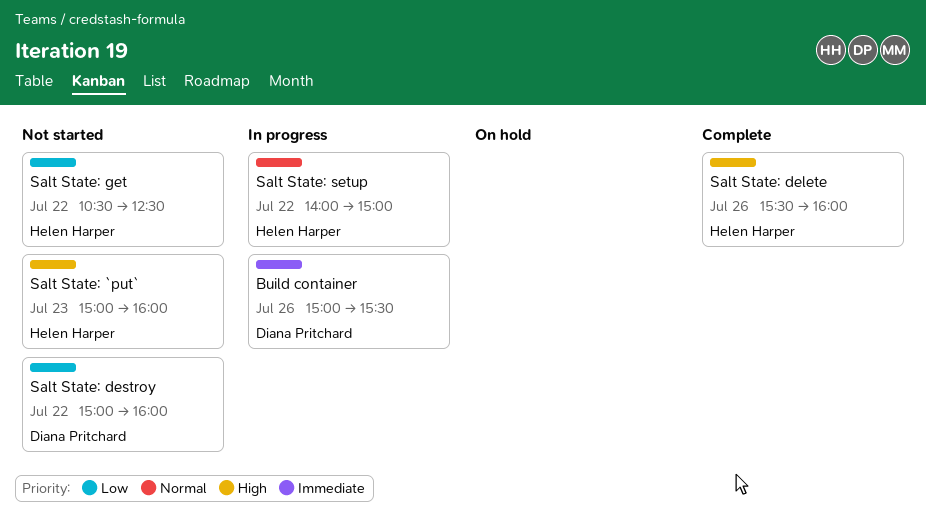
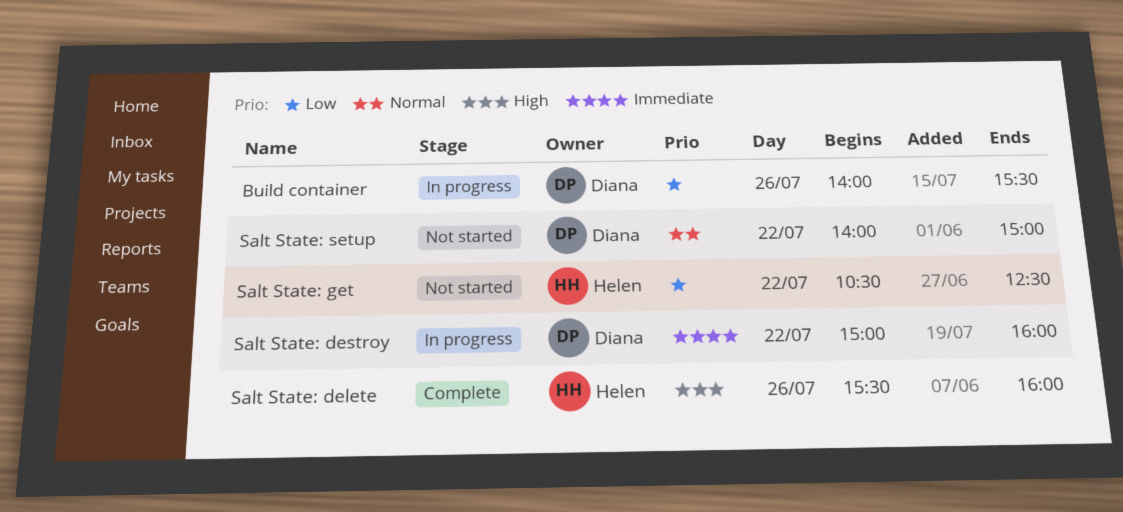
Build container, priority: Immediate -> Low
Build container, begins: 15:00 -> 14:00
Salt State: `put`: present -> none
Salt State: destroy, status: Not started -> In progress
Salt State: destroy, priority: Low -> Immediate
Salt State: setup, status: In progress -> Not started
Salt State: setup, owner: Helen Harper -> Diana Pritchard

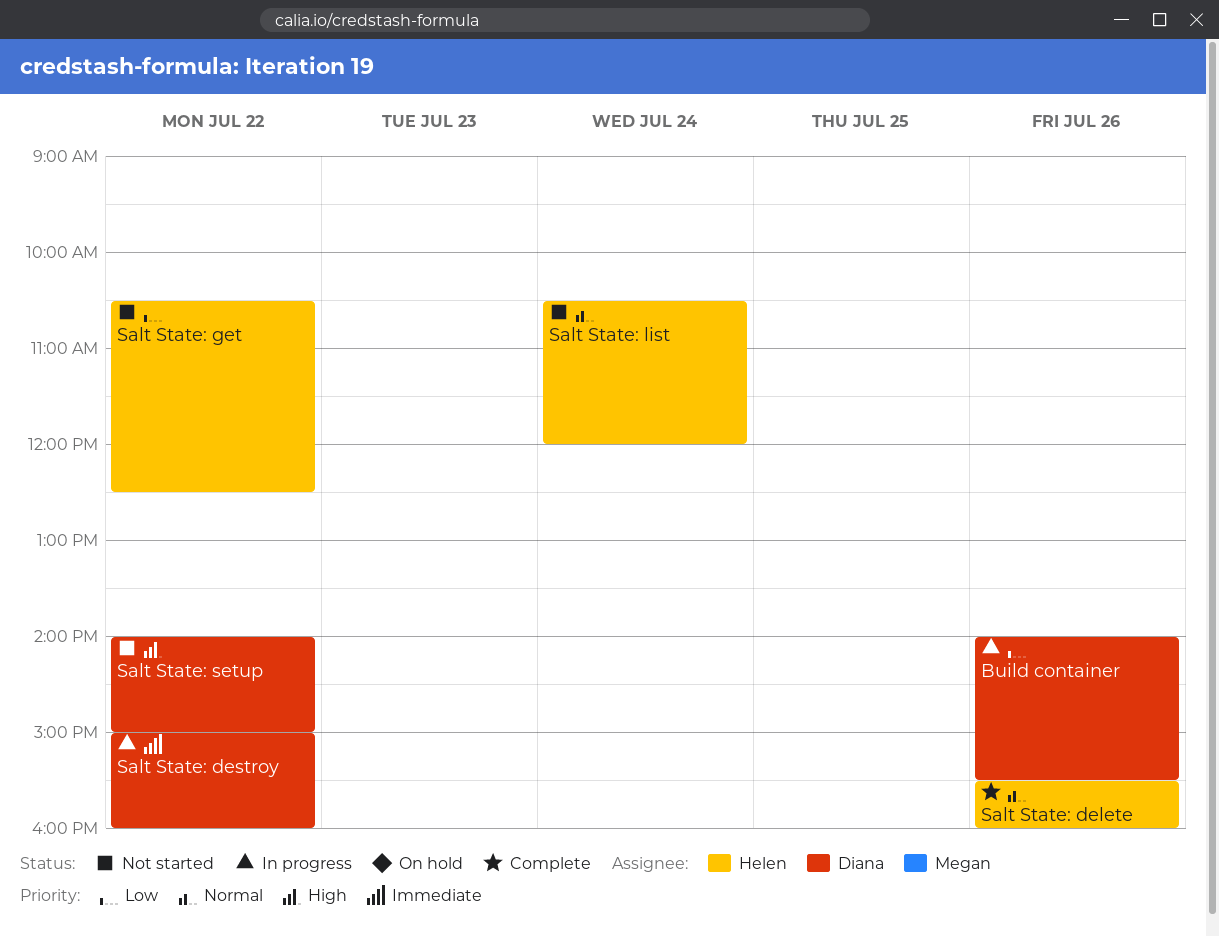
Salt State: delete, priority: High -> Normal
Salt State: list: none -> present
Salt State: setup, priority: Normal -> High

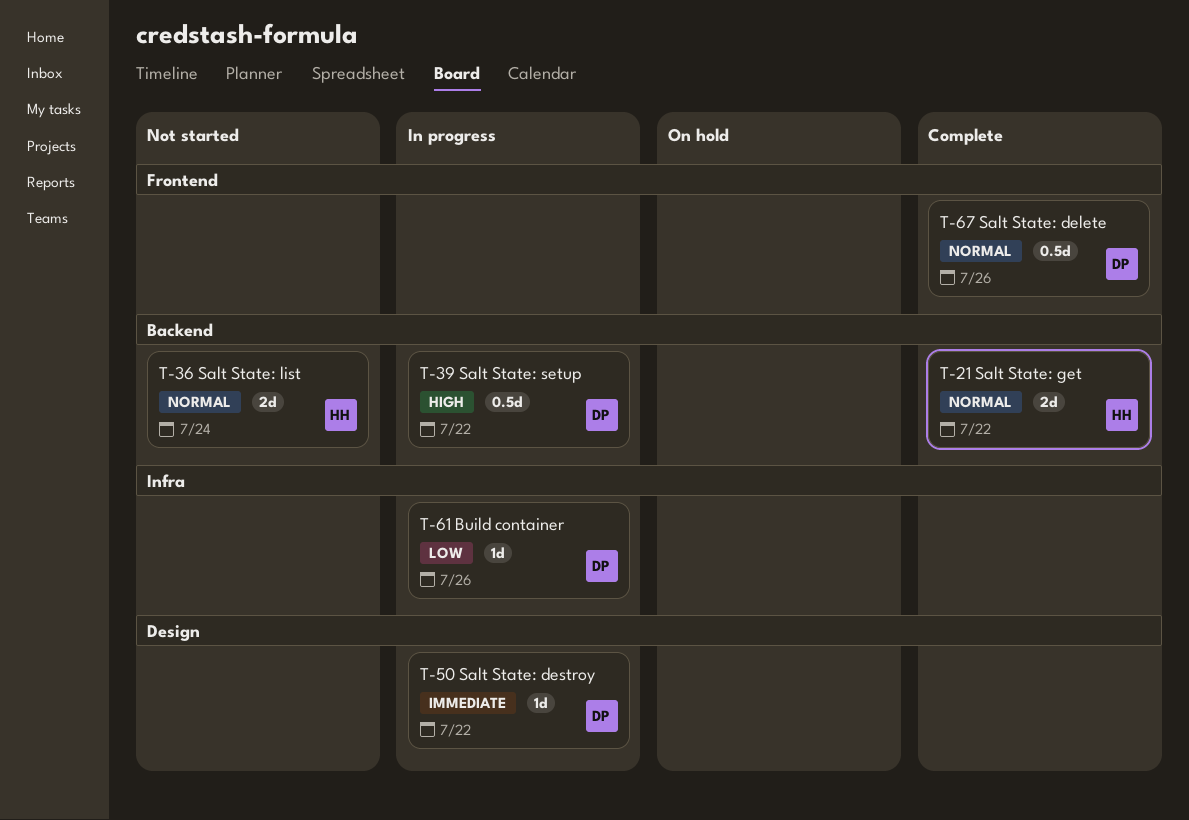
Salt State: delete, owner: Helen -> Diana
Salt State: get, status: Not started -> Complete
Salt State: get, priority: Low -> Normal
Salt State: setup, status: Not started -> In progress

